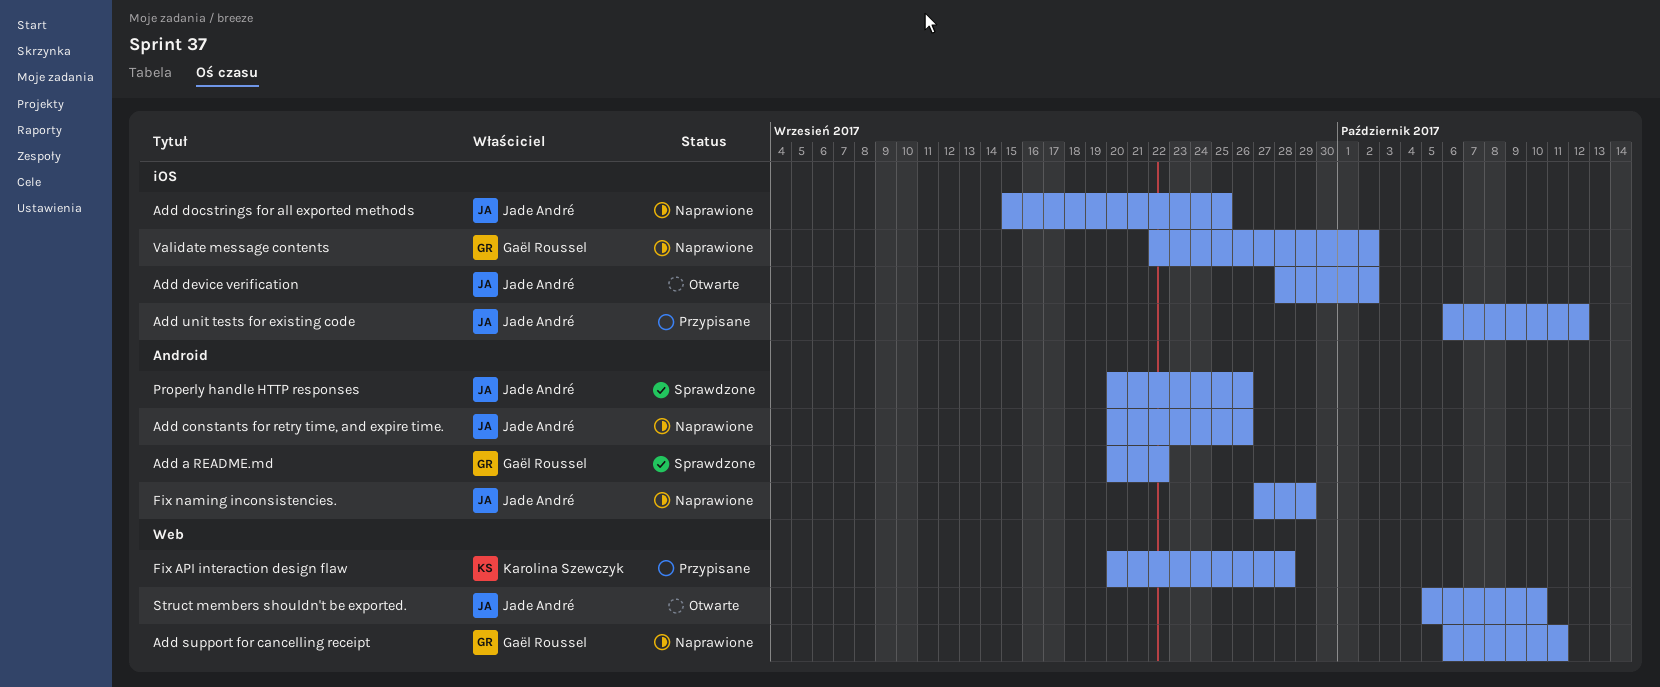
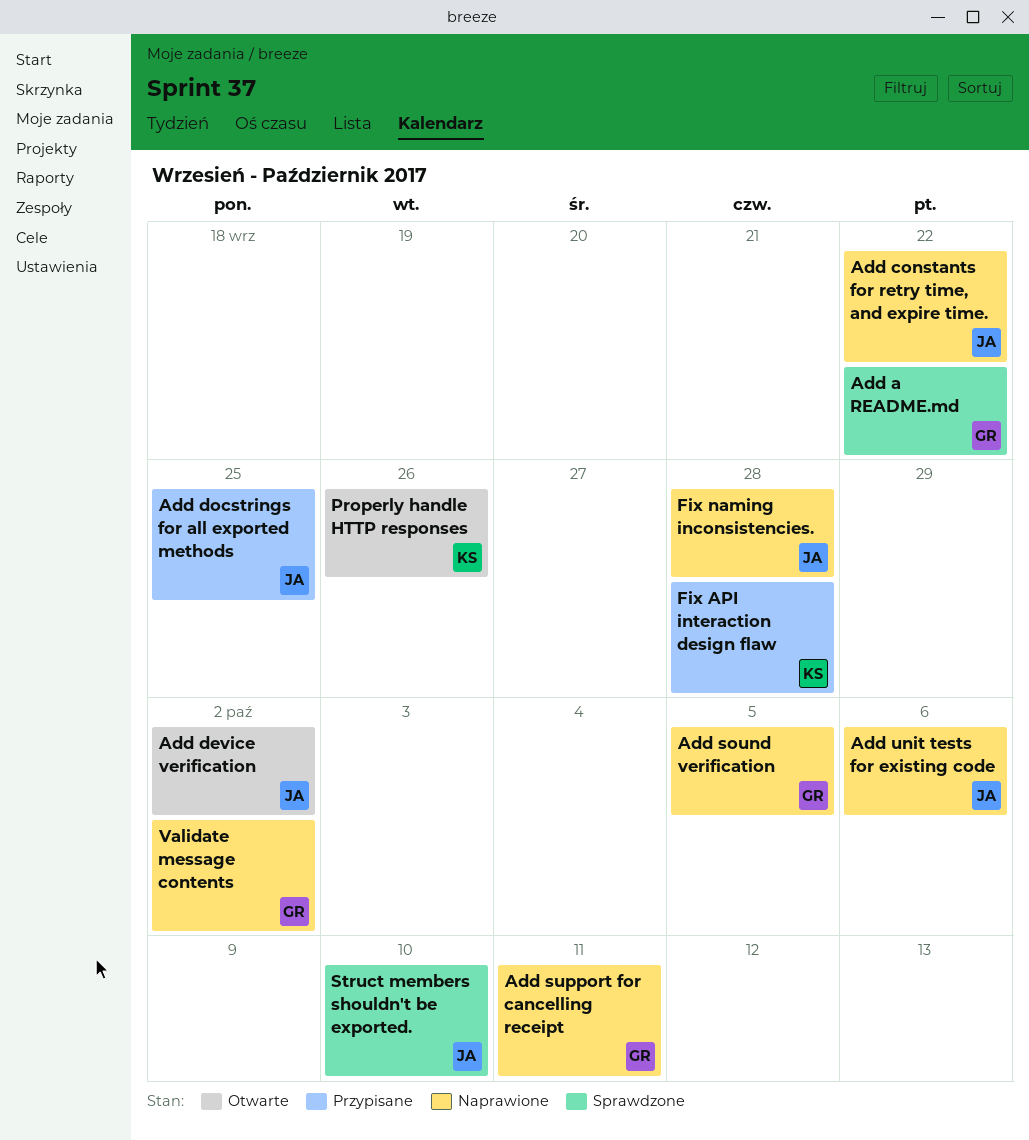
Add constants for retry time, and expire time., due: Sep 26 -> Sep 22
Add docstrings for all exported methods, status: Naprawione -> Przypisane
Add sound verification: none -> present
Add unit tests for existing code, status: Przypisane -> Naprawione
Add unit tests for existing code, due: Oct 12 -> Oct 6
Fix naming inconsistencies., due: Sep 29 -> Sep 28
Properly handle HTTP responses, status: Sprawdzone -> Otwarte
Properly handle HTTP responses, owner: Jade André -> Karolina Szewczyk
Struct members shouldn't be exported., status: Otwarte -> Sprawdzone

